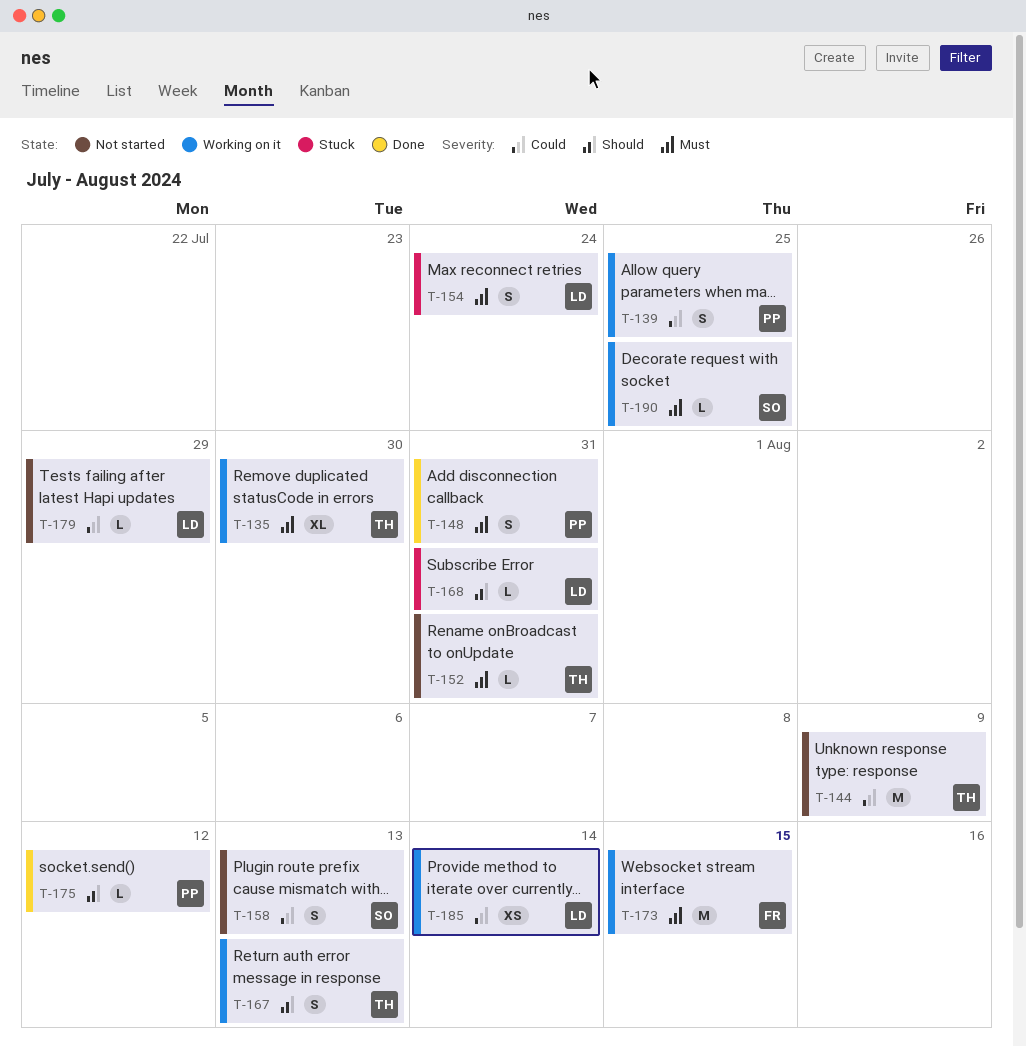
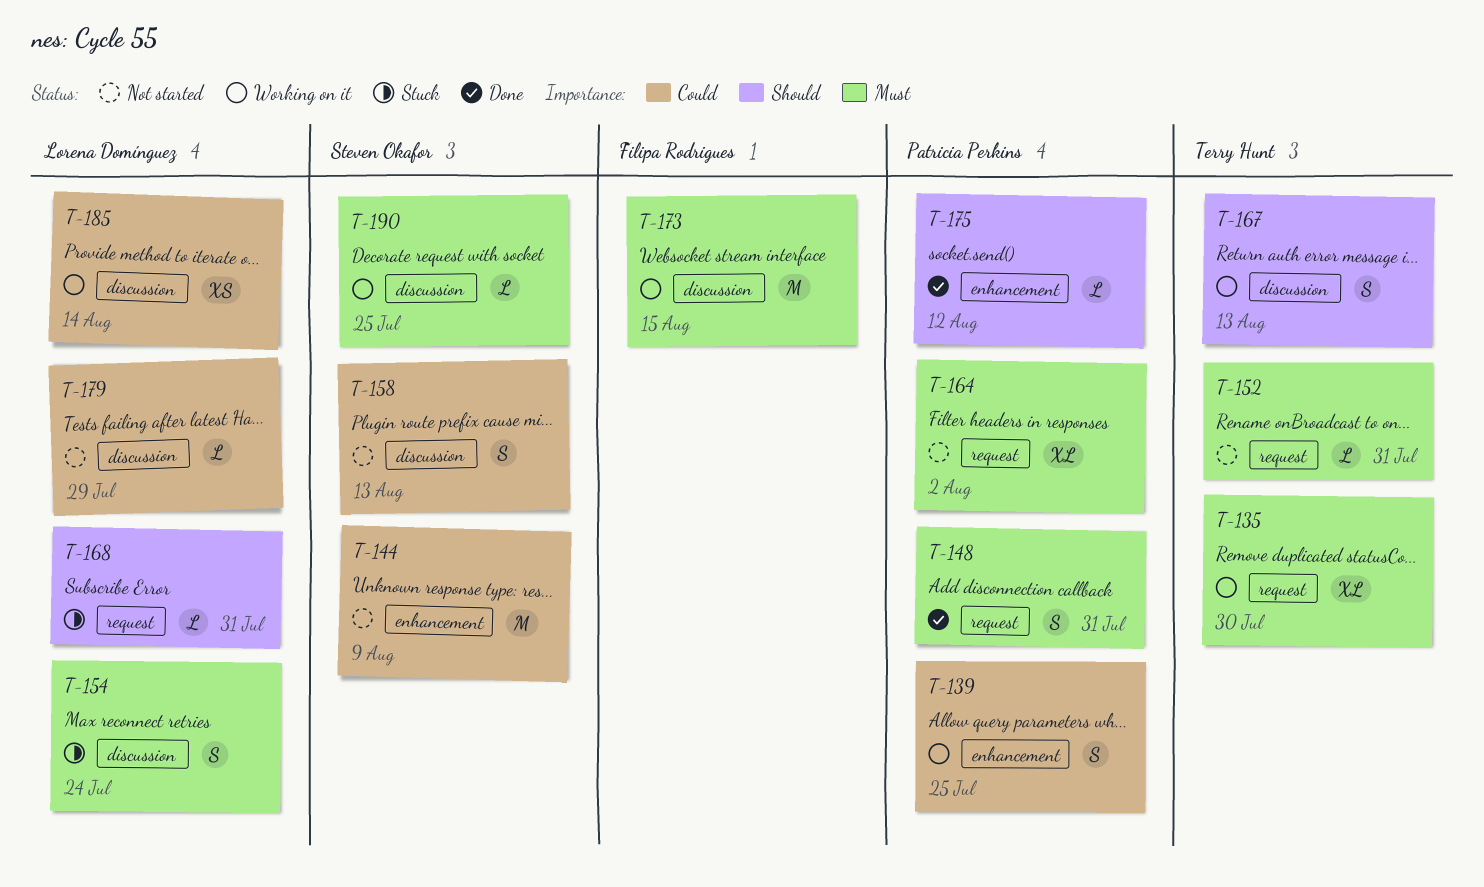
T-144, owner: Terry Hunt -> Steven Okafor
T-164: none -> present

